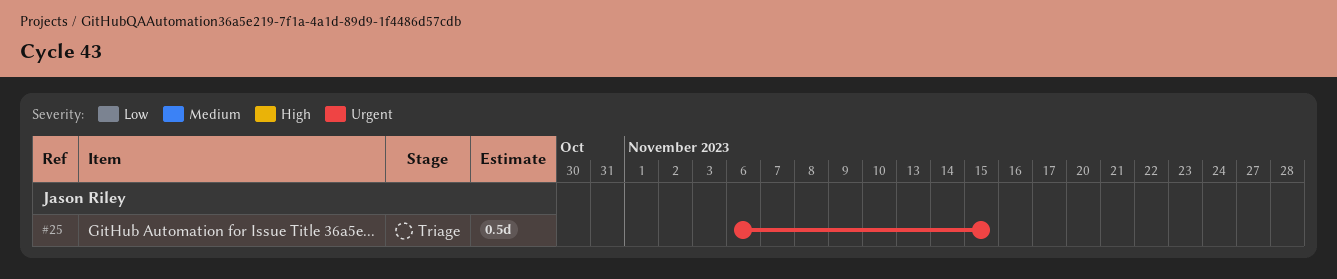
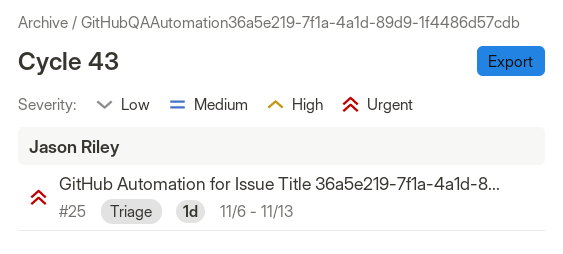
#25, estimate: 0.5d -> 1d
#25, due: Nov 15 -> Nov 13

